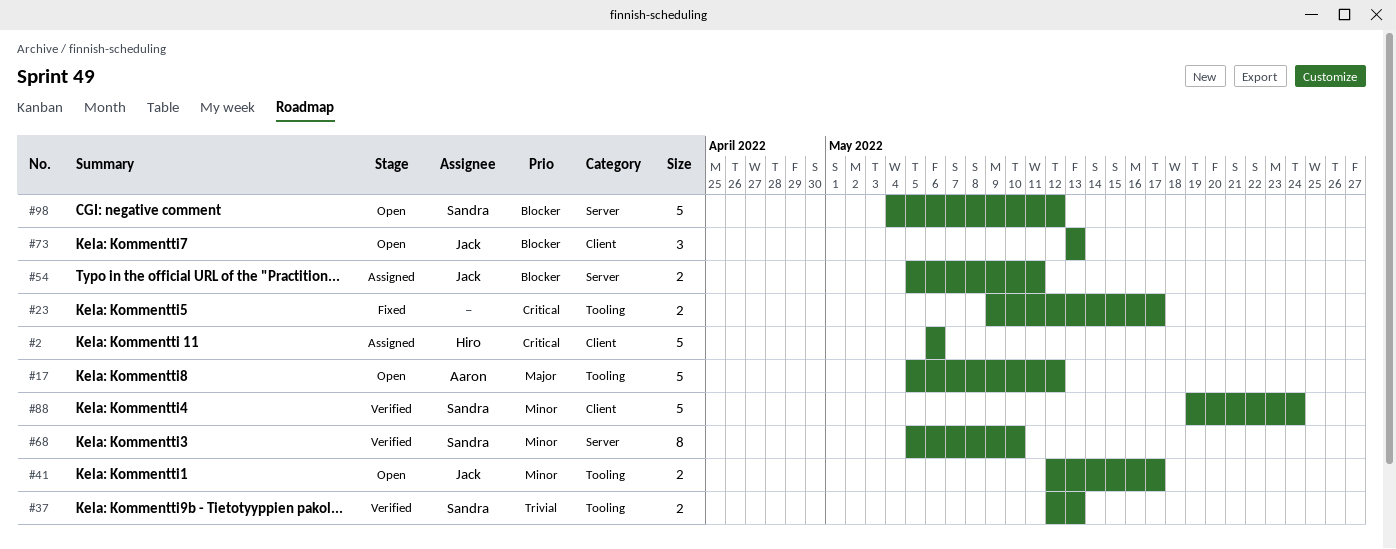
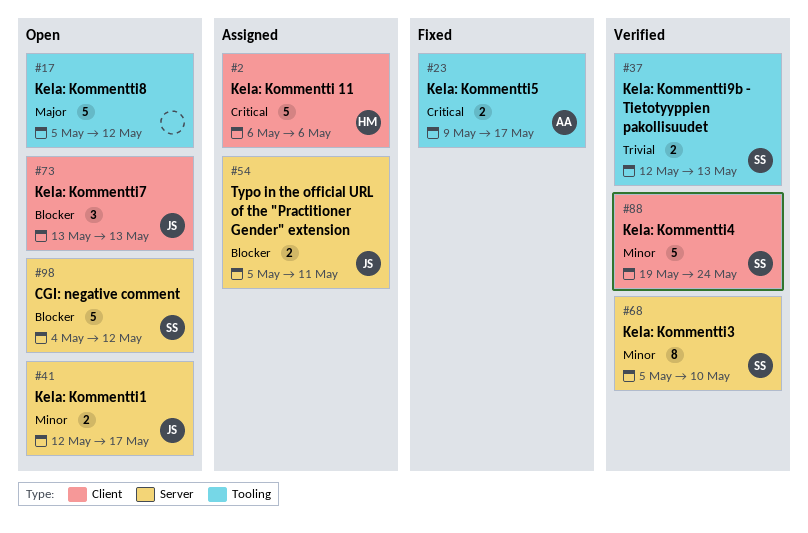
#17, owner: Aaron -> none
#23, owner: none -> Aaron
#41, label: Tooling -> Server

